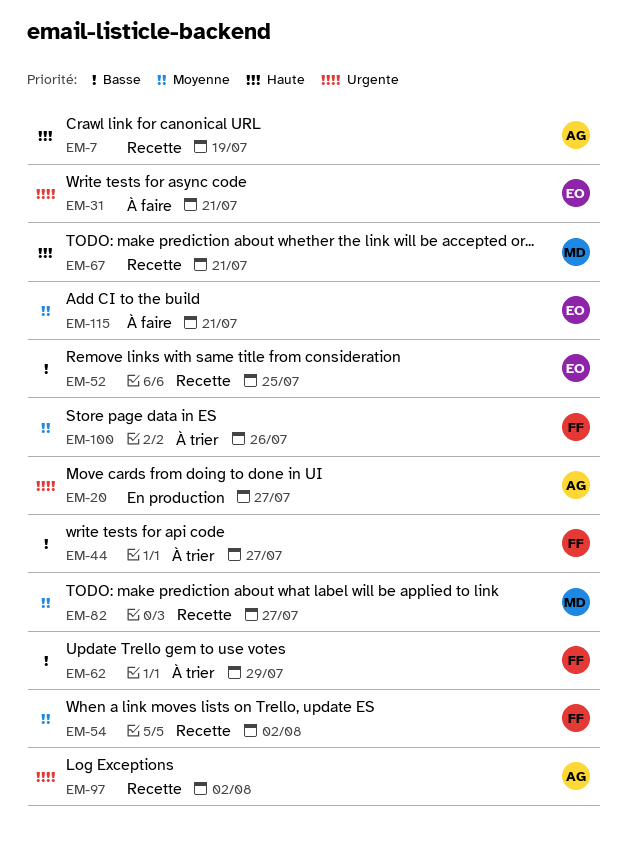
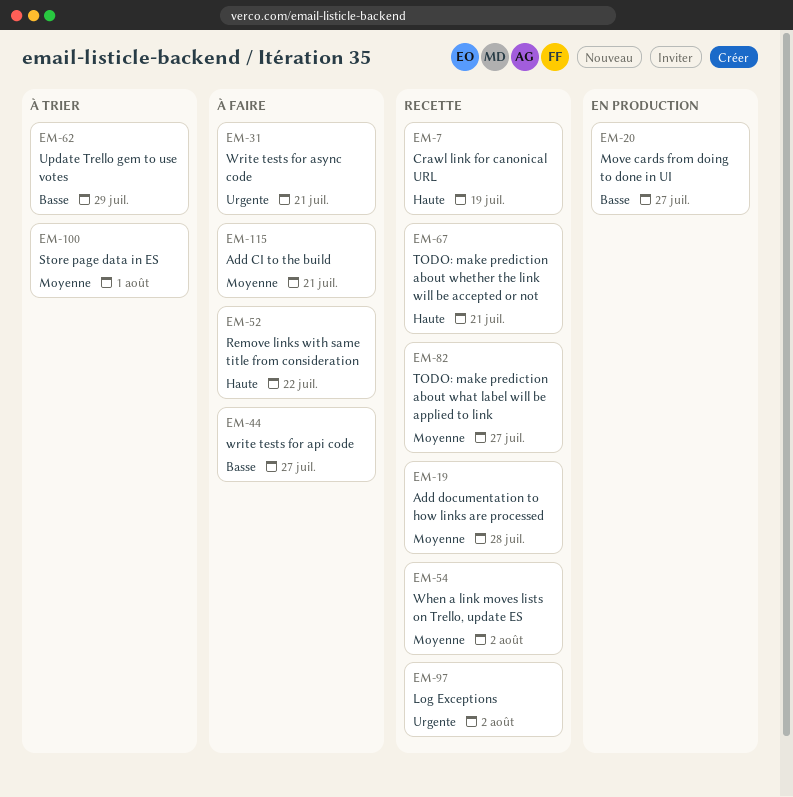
EM-19: none -> present
EM-20, priority: Urgente -> Basse
EM-44, status: À trier -> À faire
EM-52, status: Recette -> À faire
EM-52, priority: Basse -> Haute
EM-52, due: Jul 25 -> Jul 22
EM-100, due: Jul 26 -> Aug 1

